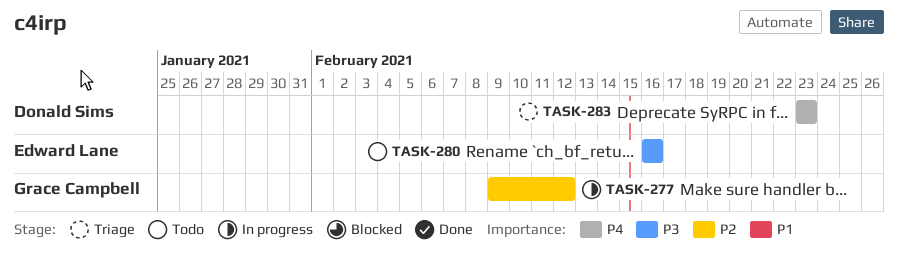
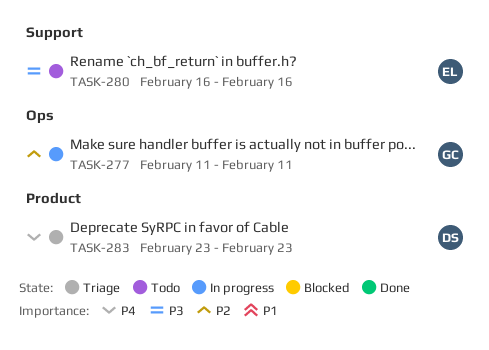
TASK-277, start: Feb 9 -> Feb 11
TASK-277, due: Feb 12 -> Feb 11

